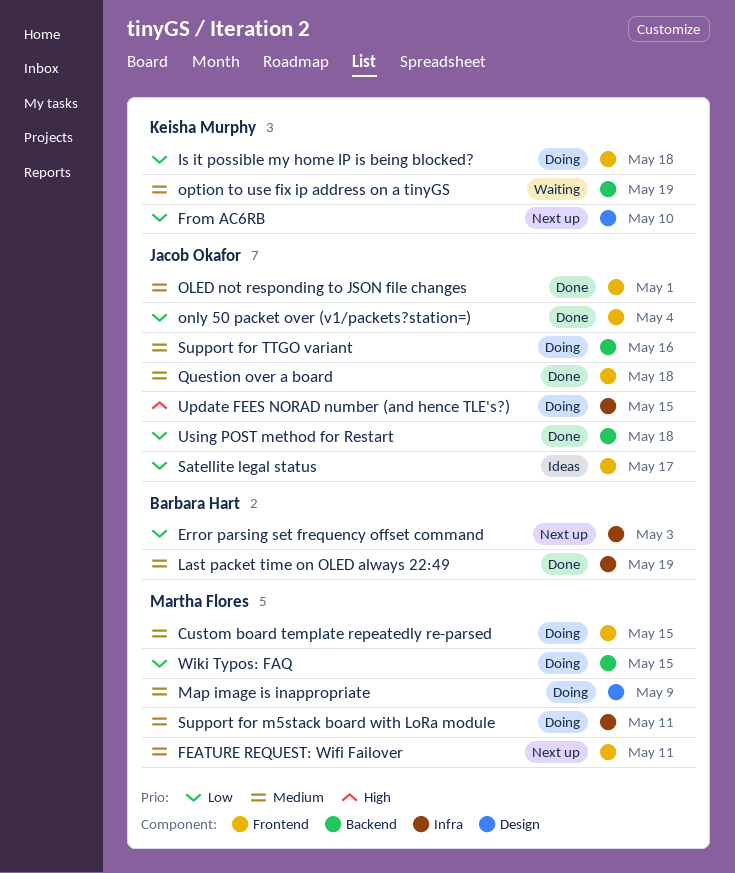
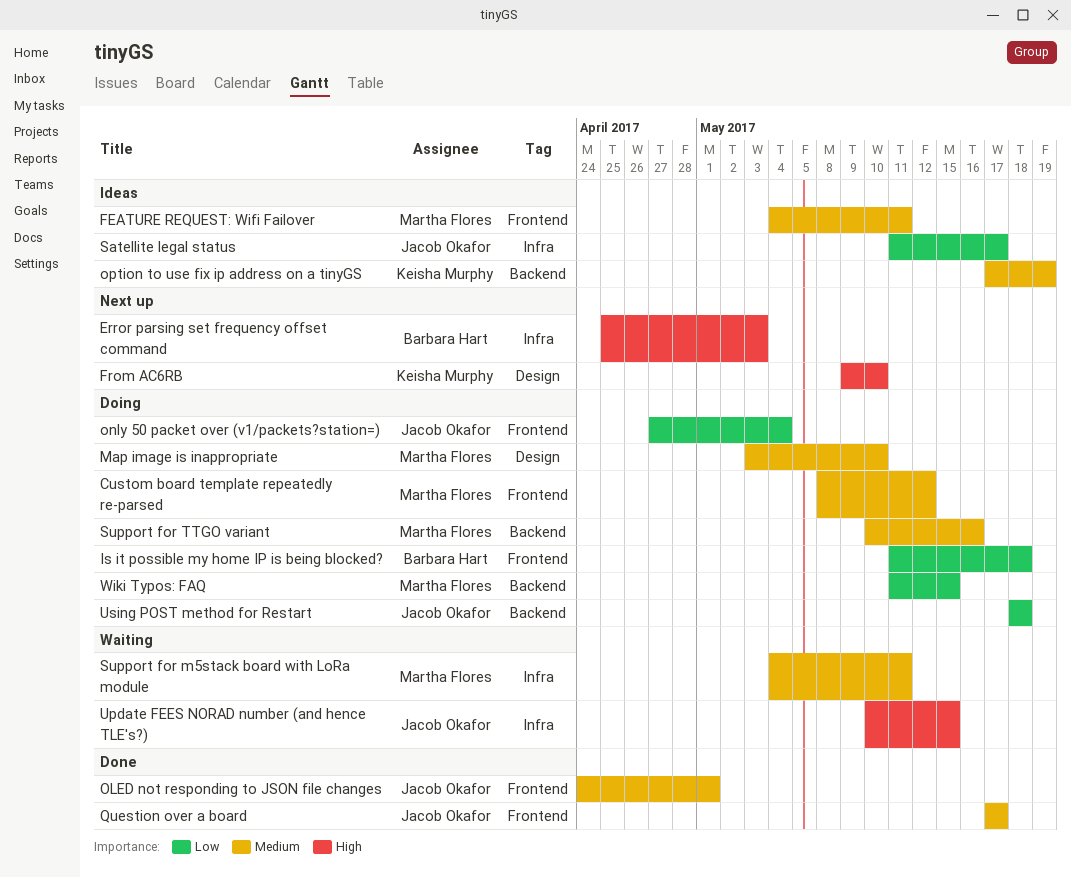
Custom board template repeatedly re-parsed, due: May 15 -> May 12
Error parsing set frequency offset command, priority: Low -> High
FEATURE REQUEST: Wifi Failover, status: Next up -> Ideas
From AC6RB, priority: Low -> High
Is it possible my home IP is being blocked?, owner: Keisha Murphy -> Barbara Hart
Last packet time on OLED always 22:49: present -> none
Map image is inappropriate, due: May 9 -> May 10
only 50 packet over (v1/packets?station=), status: Done -> Doing
option to use fix ip address on a tinyGS, status: Waiting -> Ideas
Question over a board, due: May 18 -> May 17
Satellite legal status, label: Frontend -> Infra
Support for m5stack board with LoRa module, status: Doing -> Waiting
Support for TTGO variant, owner: Jacob Okafor -> Martha Flores
Update FEES NORAD number (and hence TLE's?), status: Doing -> Waiting
Using POST method for Restart, status: Done -> Doing

